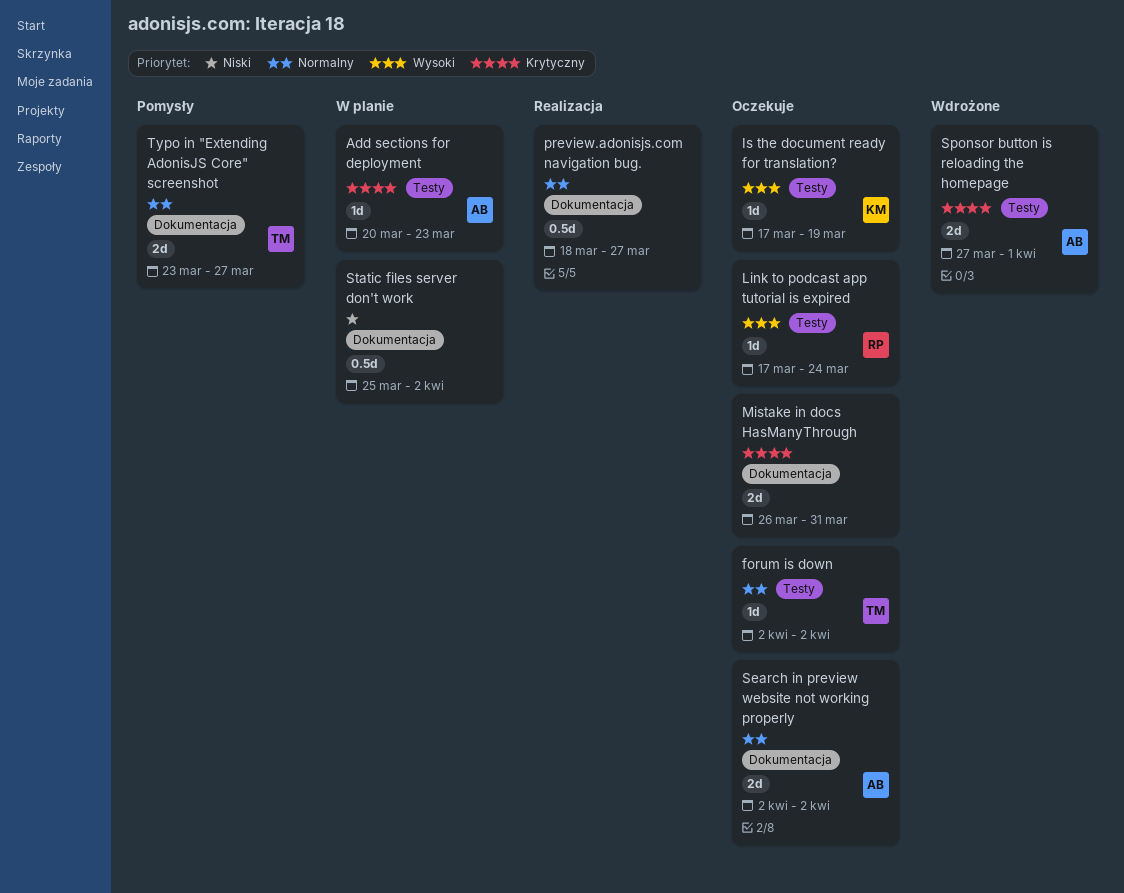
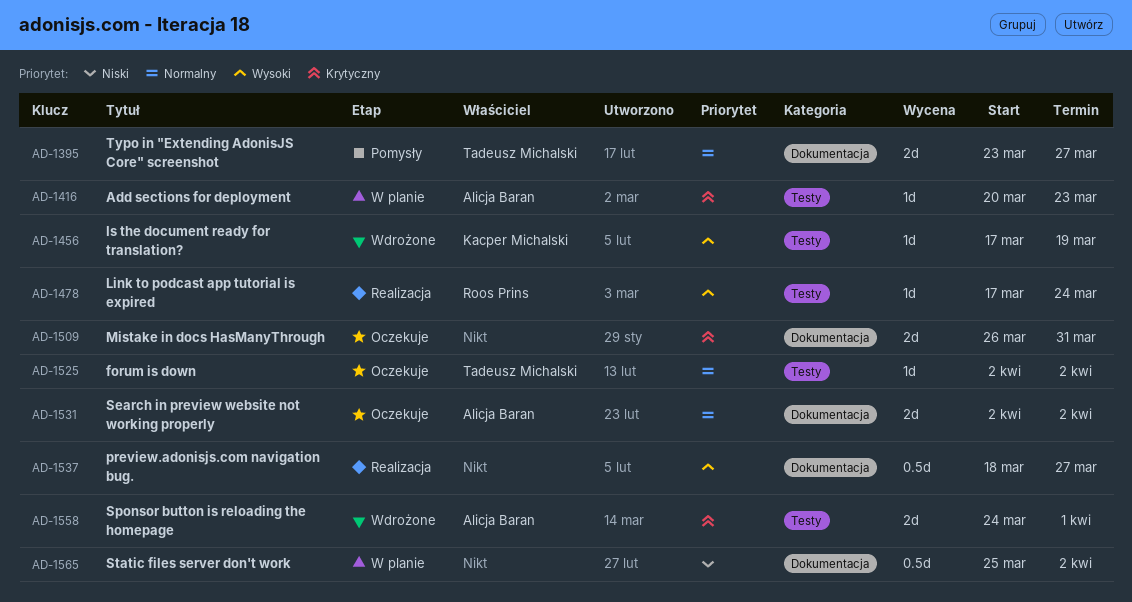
Is the document ready for translation?, status: Oczekuje -> Wdrożone
Link to podcast app tutorial is expired, status: Oczekuje -> Realizacja
preview.adonisjs.com navigation bug., priority: Normalny -> Wysoki
Sponsor button is reloading the homepage, start: Mar 27 -> Mar 24

